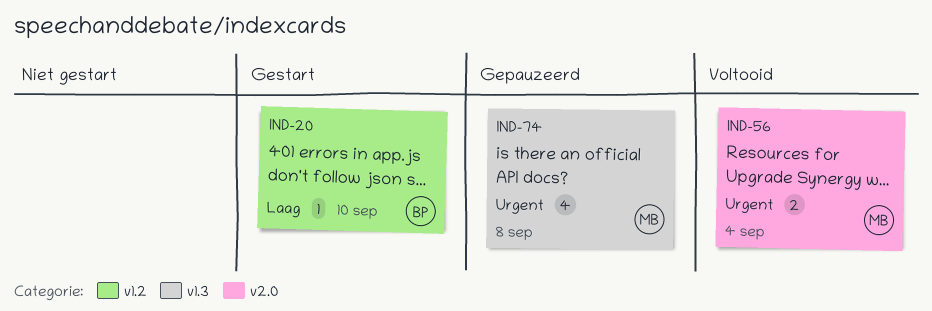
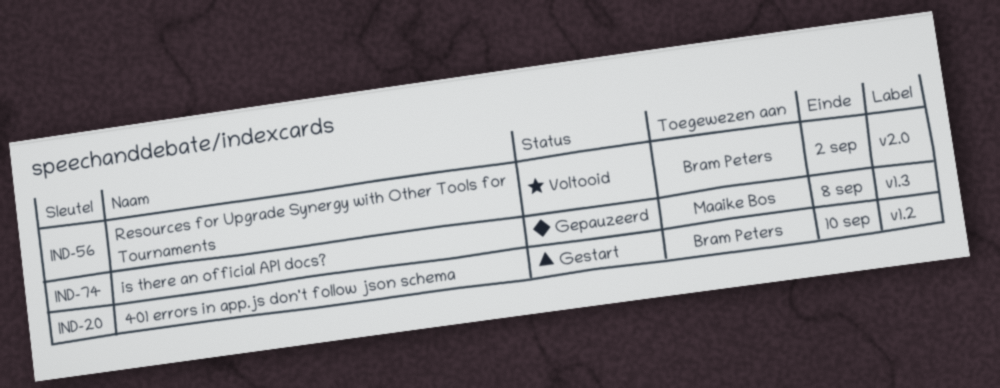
IND-56, owner: Maaike Bos -> Bram Peters
IND-56, due: Sep 4 -> Sep 2

